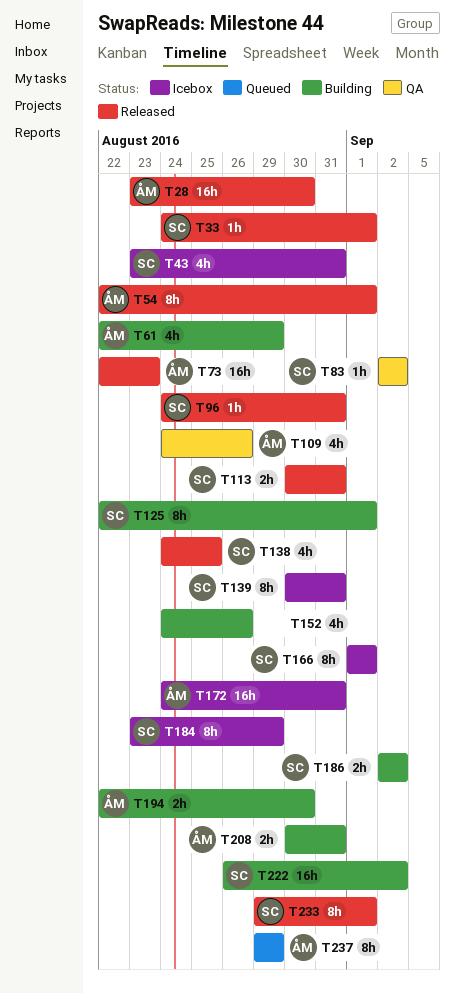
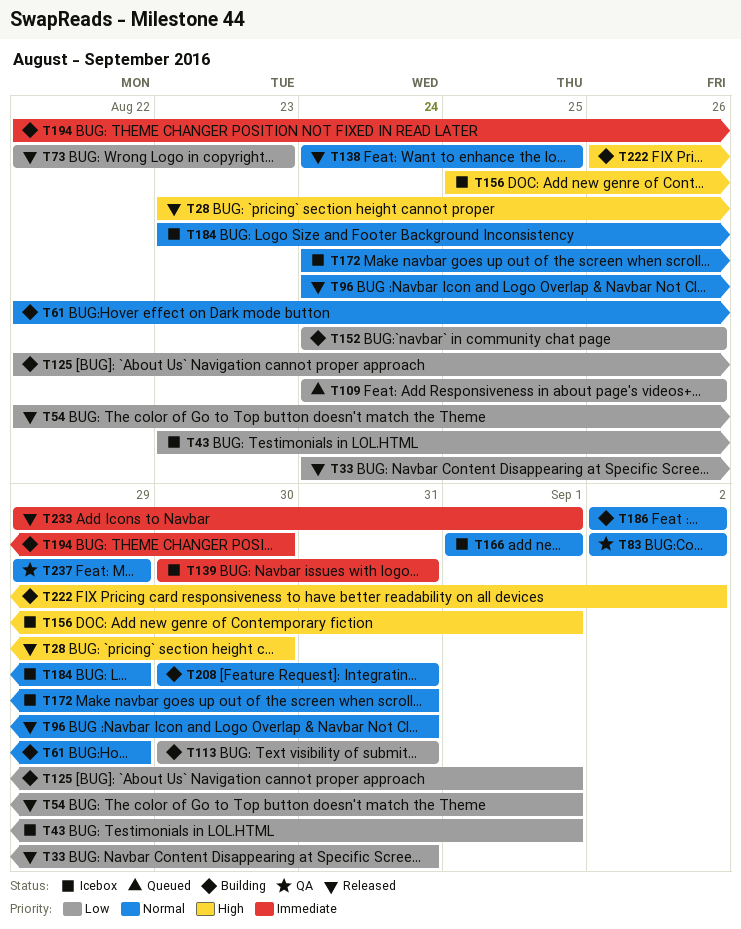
T33, due: Sep 1 -> Aug 31
T43, due: Aug 31 -> Sep 1
T109, status: QA -> Queued
T113, status: Released -> Building
T156: none -> present
T237, status: Queued -> QA

